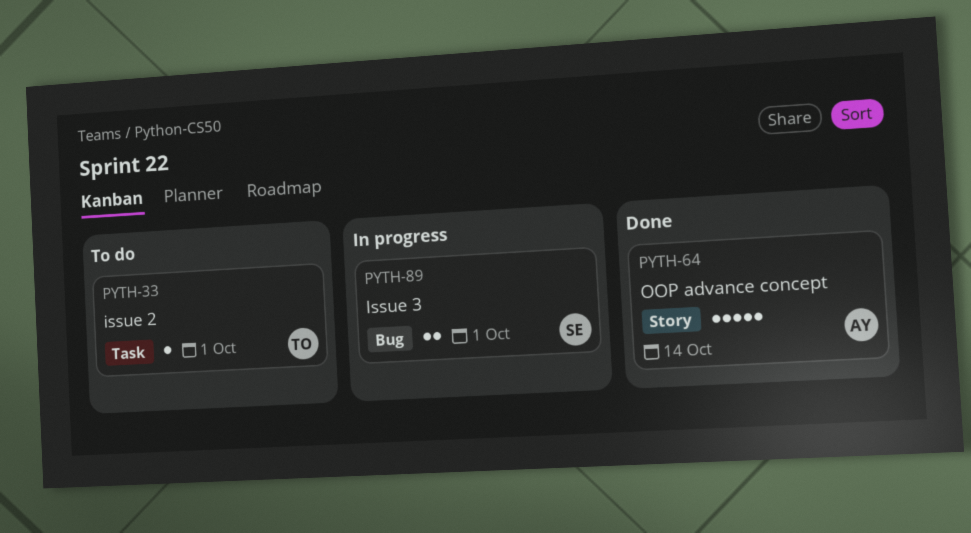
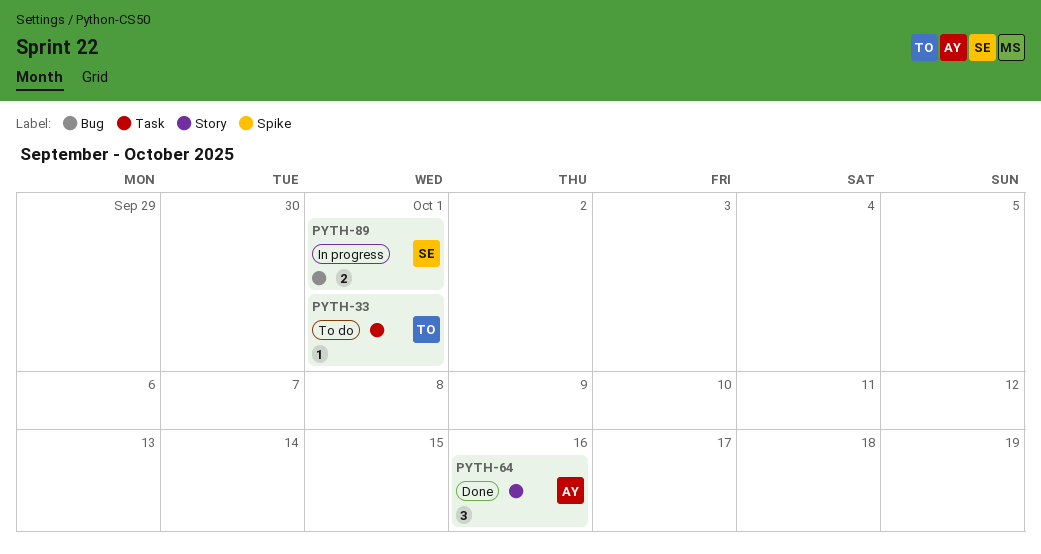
PYTH-64, estimate: 5 -> 3
PYTH-64, due: Oct 14 -> Oct 16

